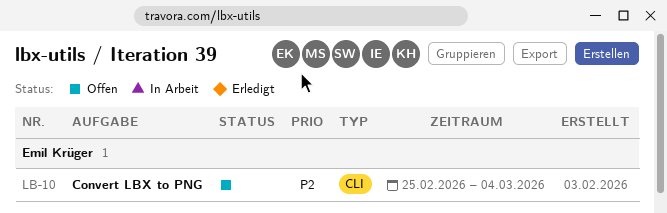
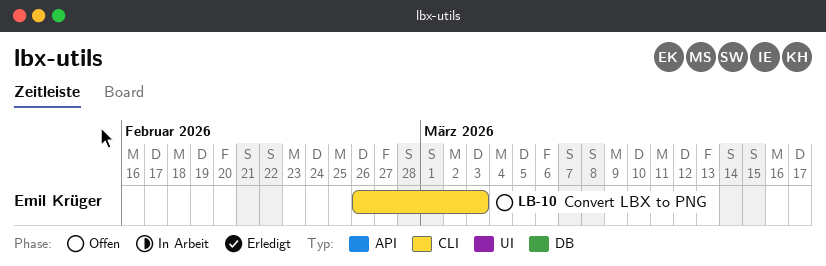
LB-10, start: Feb 25 -> Feb 26
LB-10, due: Mar 4 -> Mar 3

